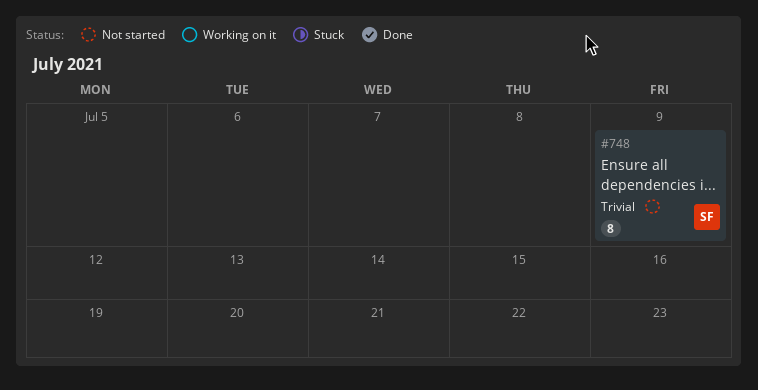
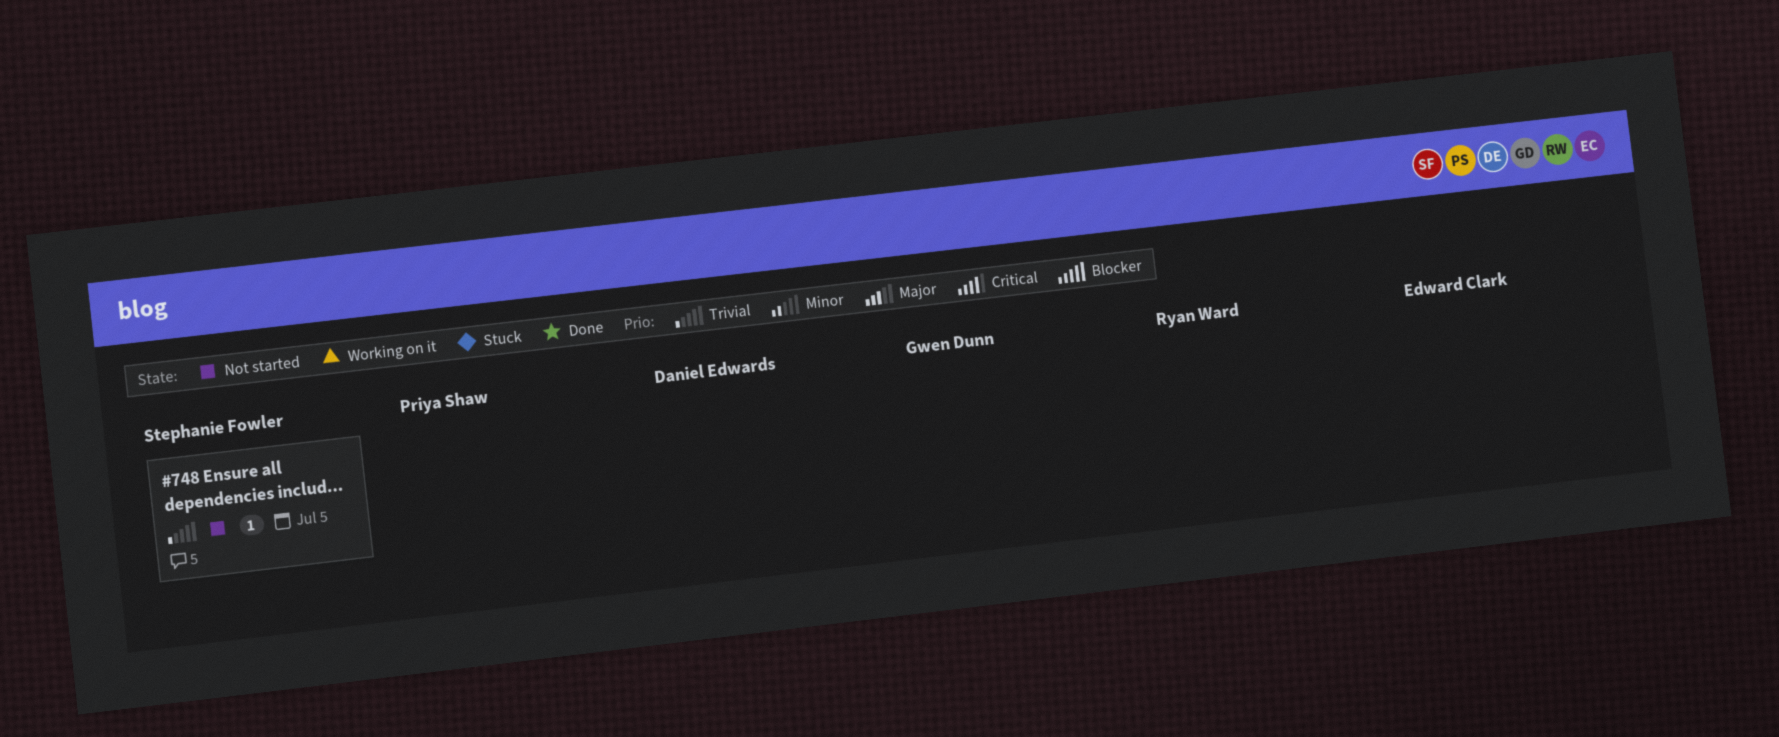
#748, estimate: 8 -> 1
#748, due: Jul 9 -> Jul 5

